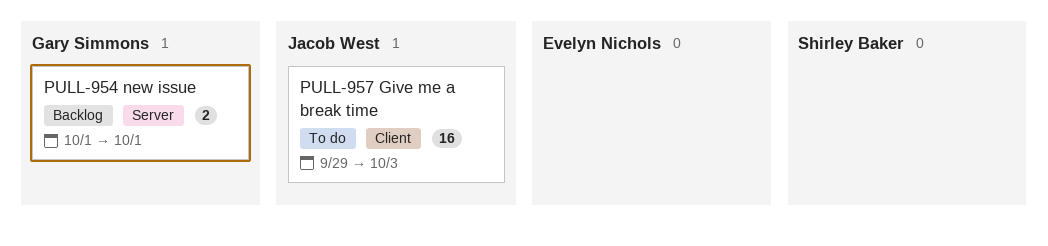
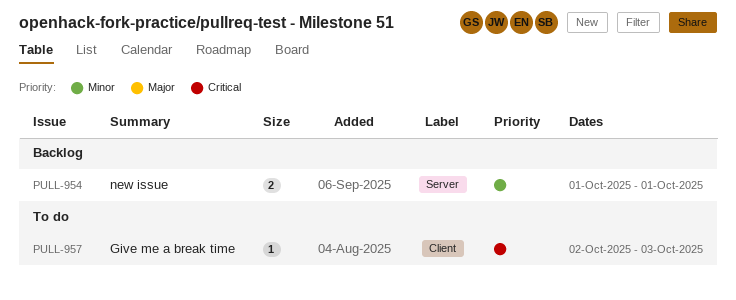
PULL-957, estimate: 16 -> 1
PULL-957, start: Sep 29 -> Oct 2

